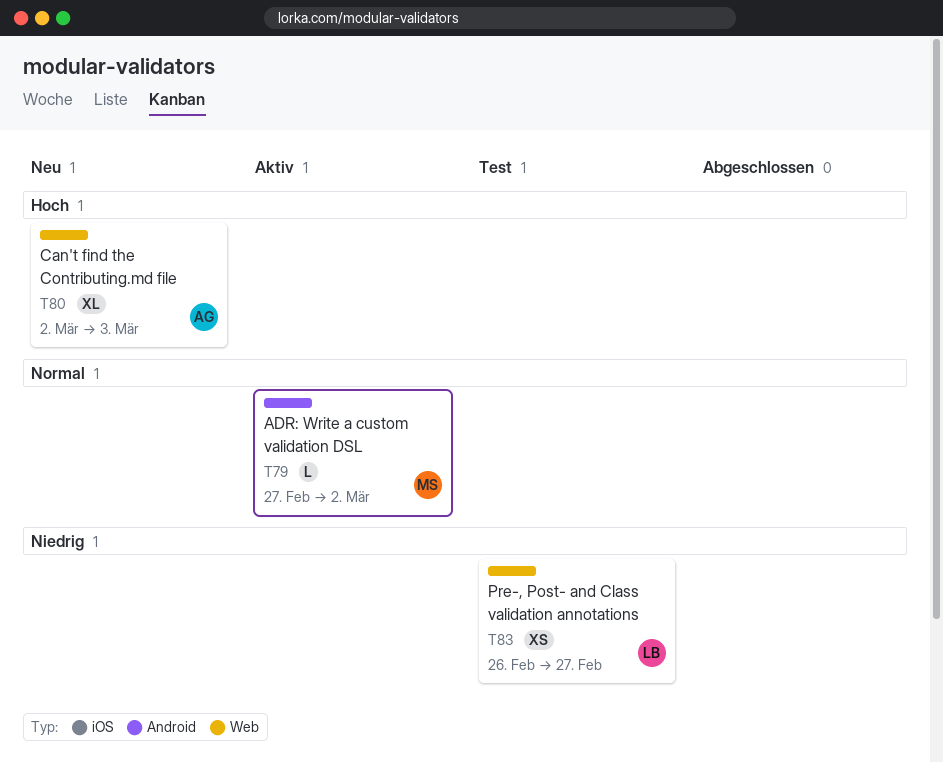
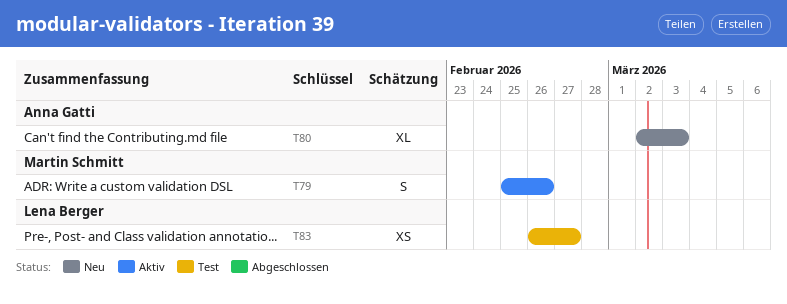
T79, estimate: L -> S
T79, start: Feb 27 -> Feb 25
T79, due: Mar 2 -> Feb 26

